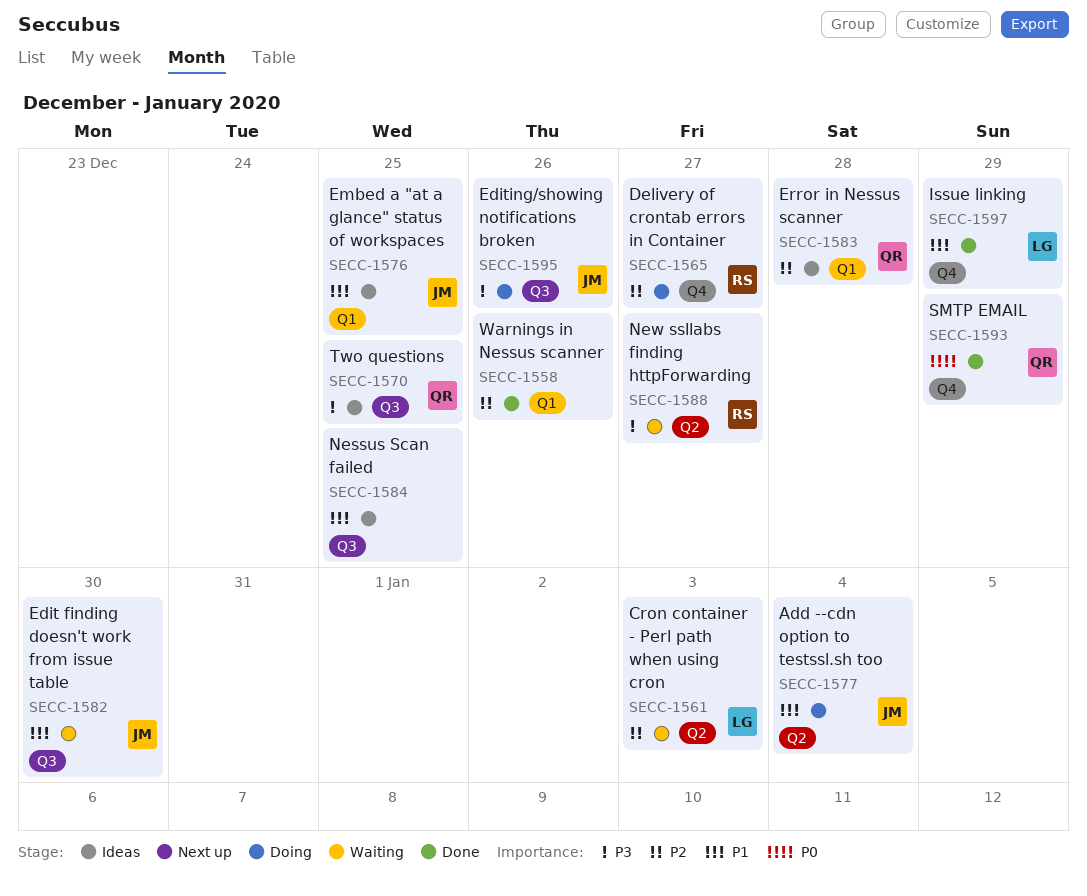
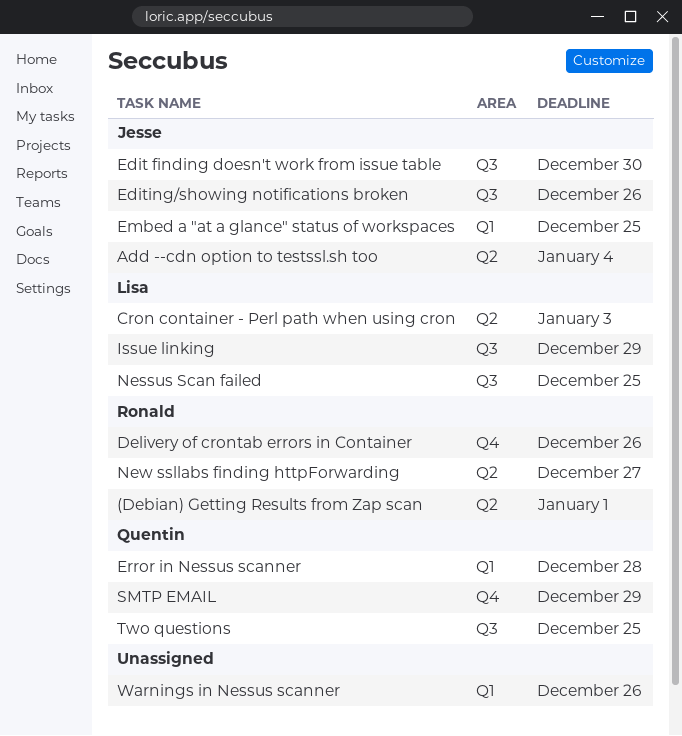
(Debian) Getting Results from Zap scan: none -> present
Delivery of crontab errors in Container, due: Dec 27 -> Dec 26
Issue linking, label: Q4 -> Q3
Nessus Scan failed, owner: none -> Lisa

